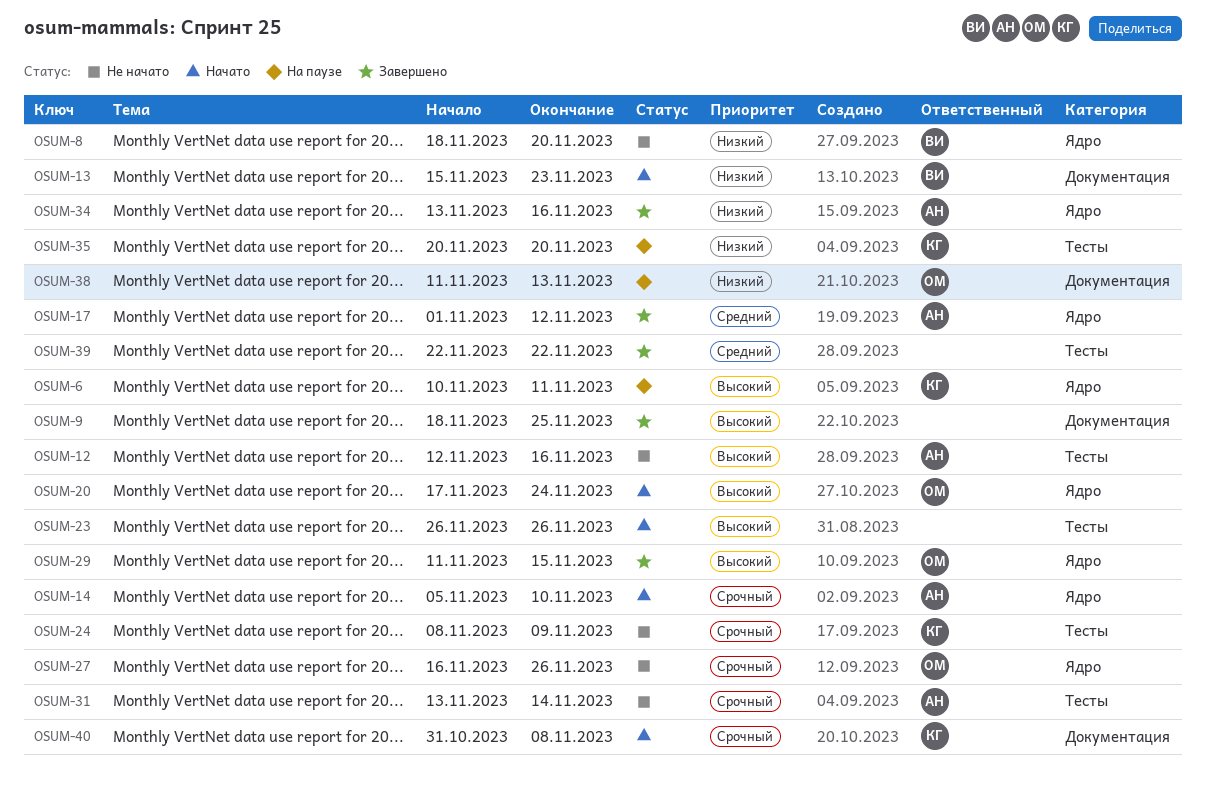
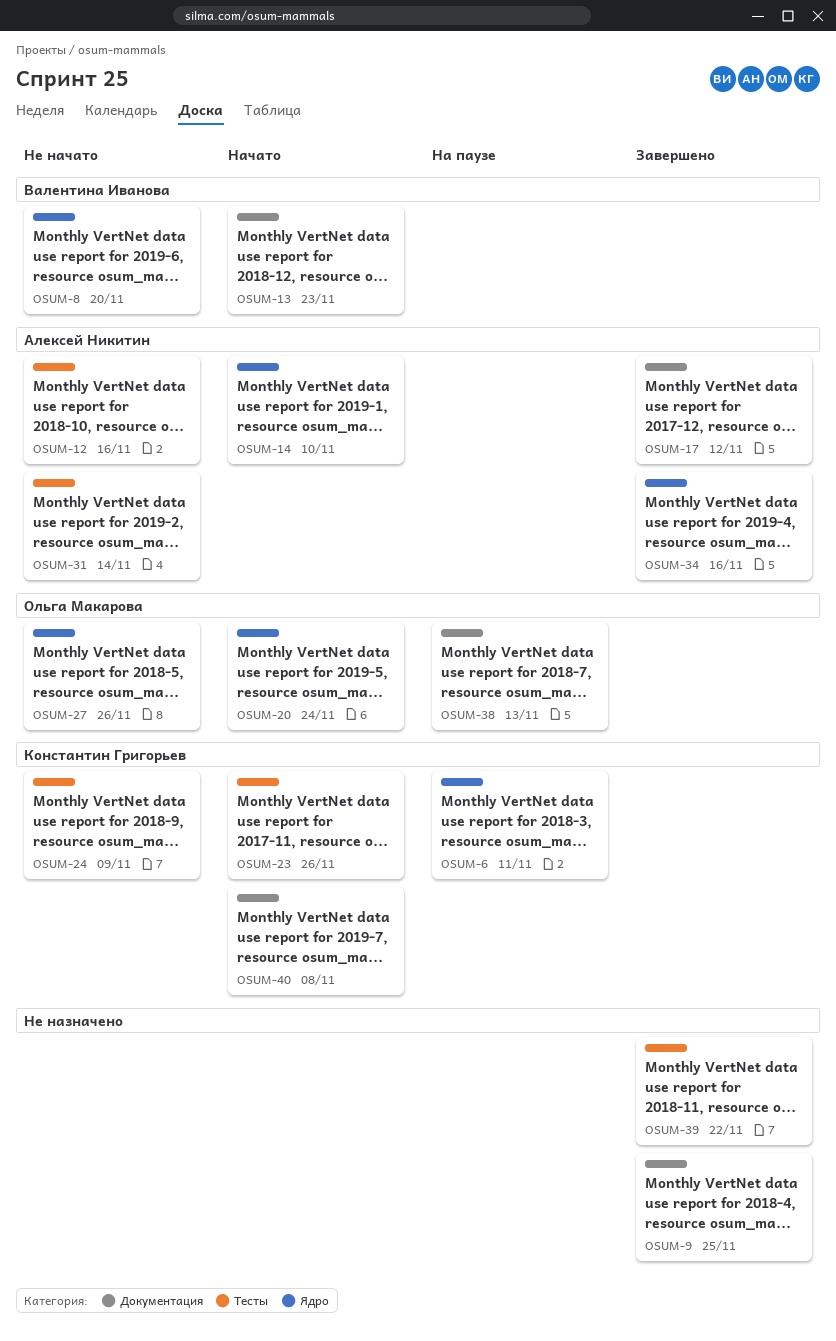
OSUM-17, label: Ядро -> Документация
OSUM-23, owner: none -> Константин Григорьев
OSUM-29: present -> none
OSUM-35: present -> none

